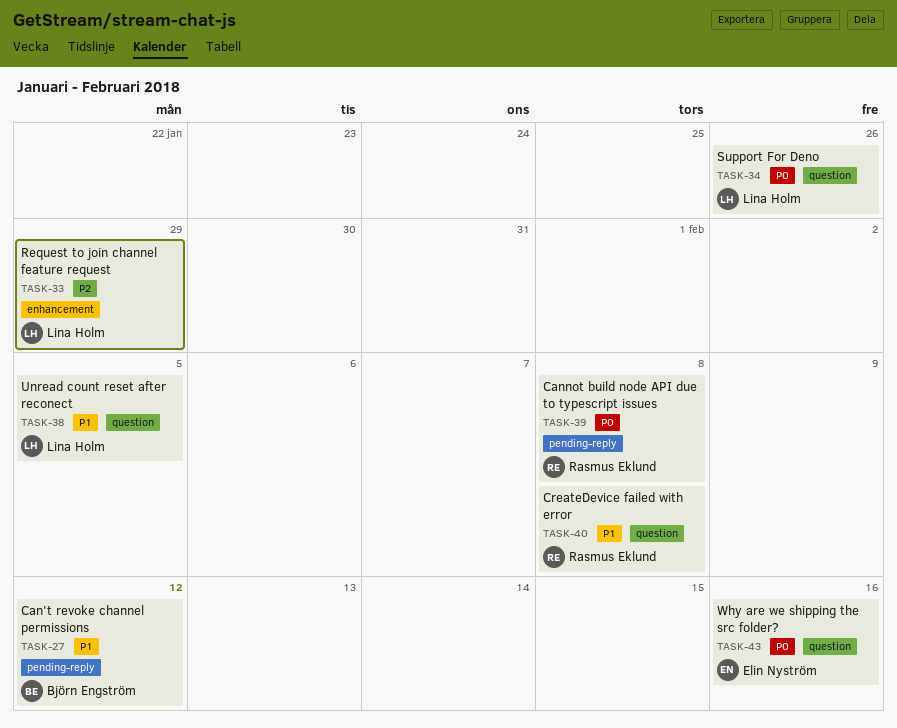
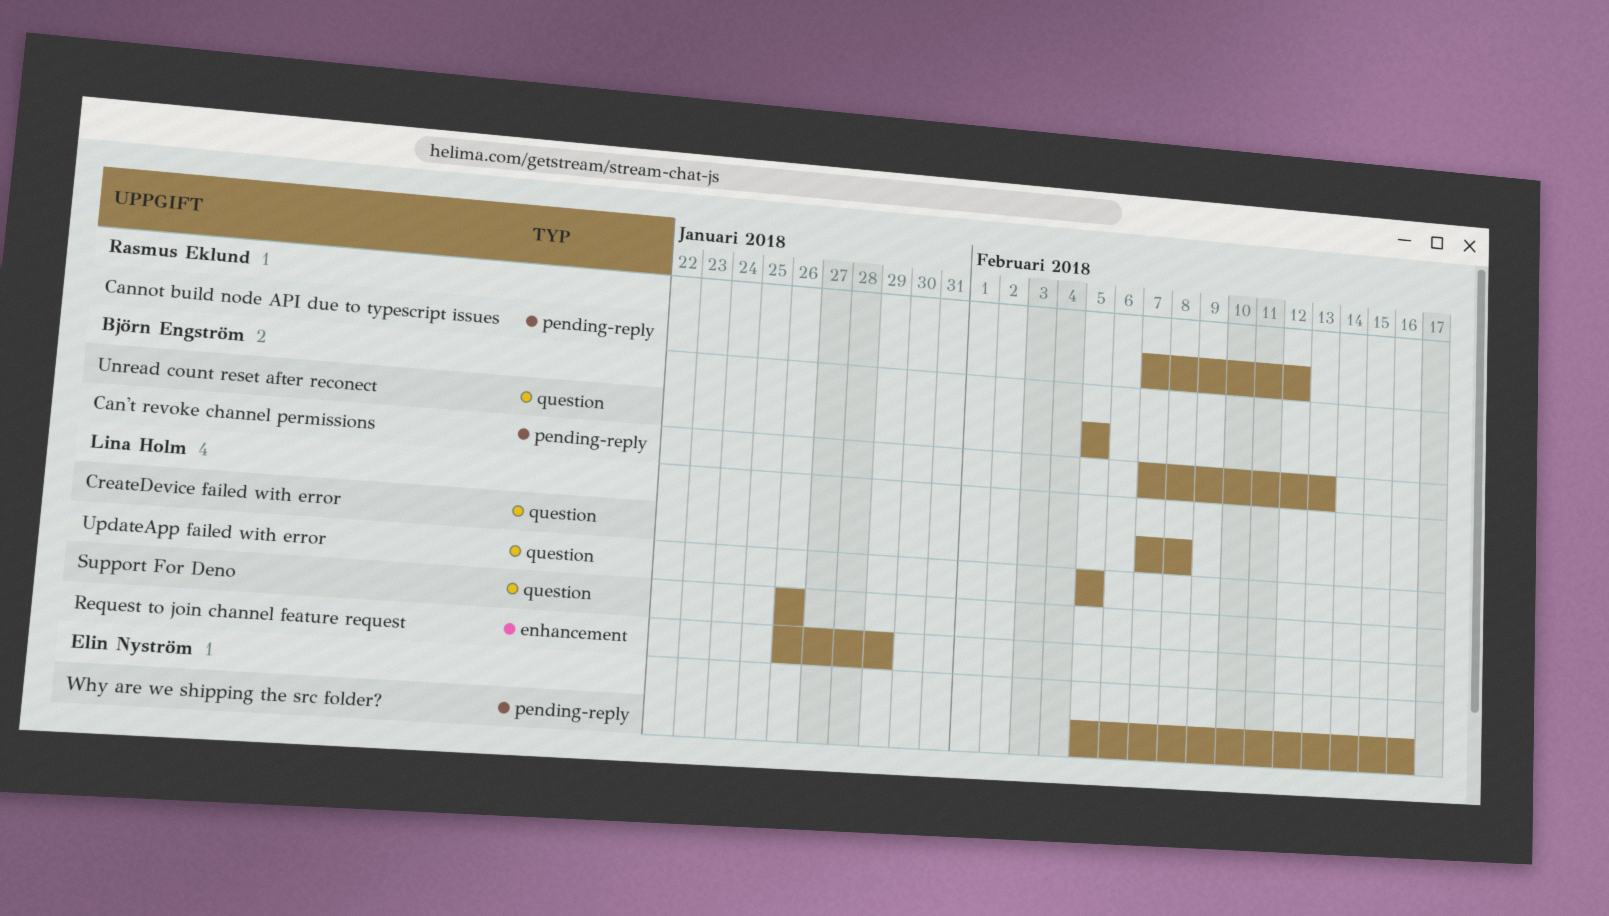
Can't revoke channel permissions, due: Feb 12 -> Feb 13
Cannot build node API due to typescript issues, due: Feb 8 -> Feb 12
CreateDevice failed with error, owner: Rasmus Eklund -> Lina Holm
Unread count reset after reconect, owner: Lina Holm -> Björn Engström
UpdateApp failed with error: none -> present
Why are we shipping the src folder?, label: question -> pending-reply

